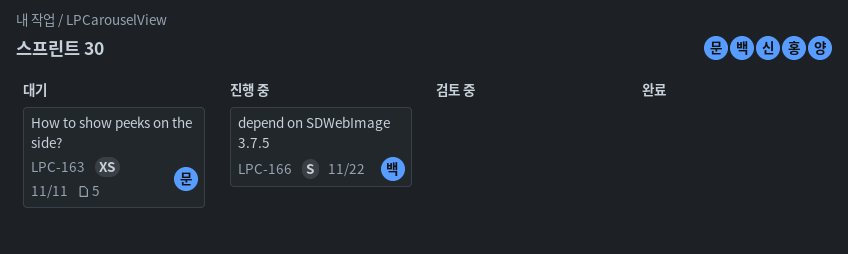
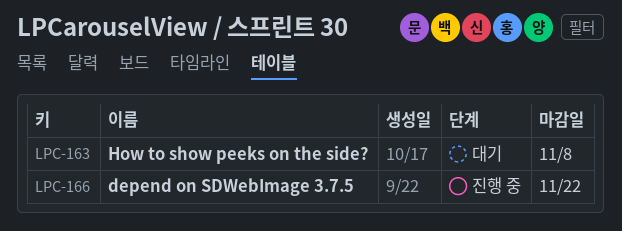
LPC-163, due: Nov 11 -> Nov 8

